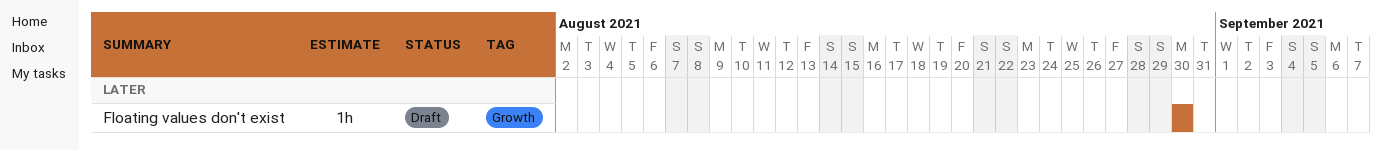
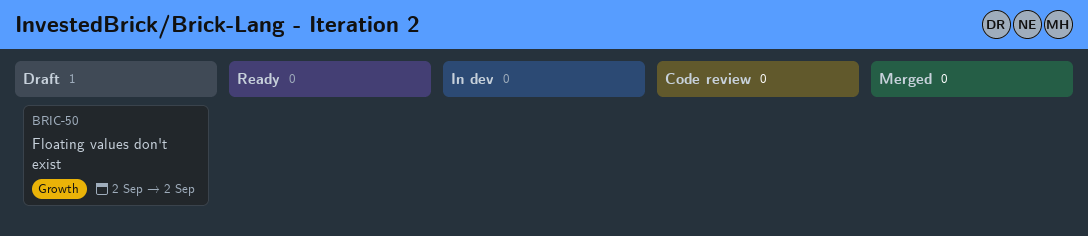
Floating values don't exist, start: Aug 30 -> Sep 2
Floating values don't exist, due: Aug 30 -> Sep 2

